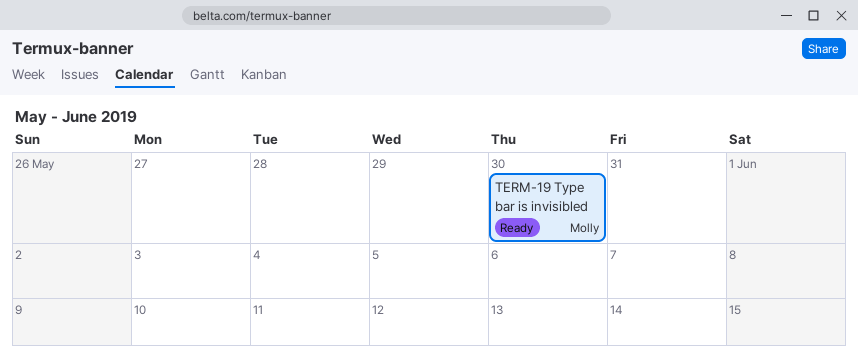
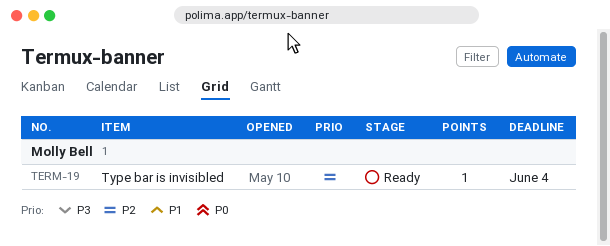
TERM-19, due: May 30 -> Jun 4

